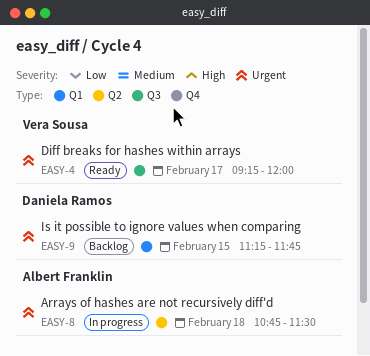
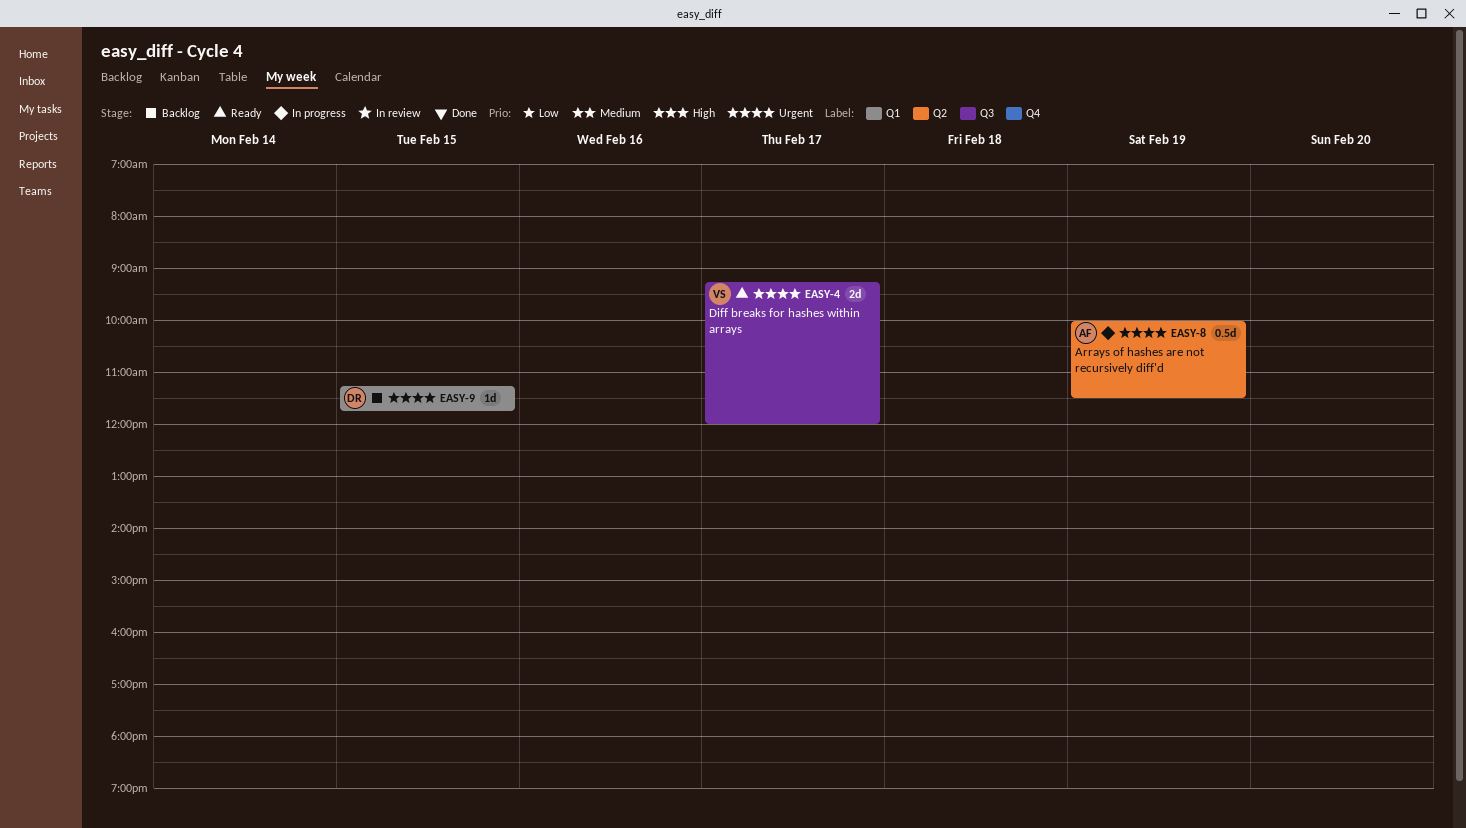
EASY-8, day: Feb 18 -> Feb 19
EASY-8, begins: 10:45 -> 10:00

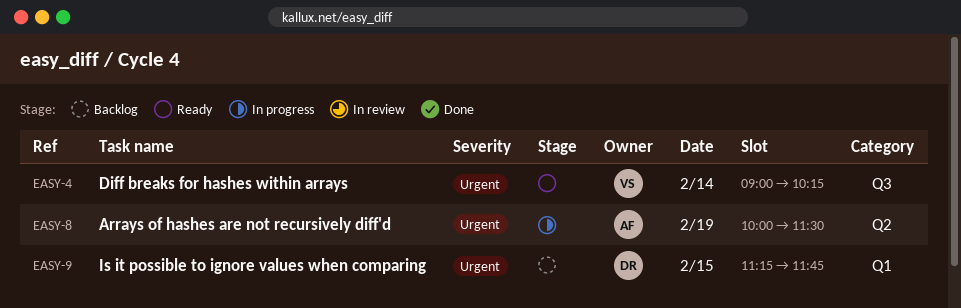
EASY-4, day: Feb 17 -> Feb 14
EASY-4, begins: 09:15 -> 09:00
EASY-4, ends: 12:00 -> 10:15

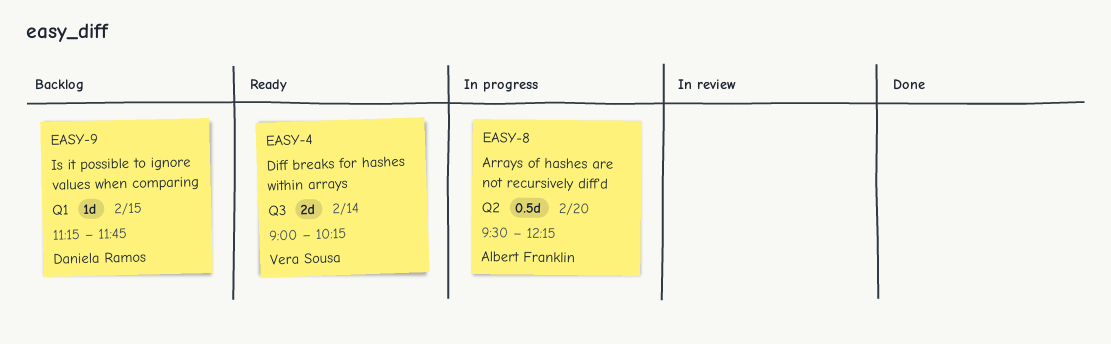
EASY-8, day: Feb 19 -> Feb 20
EASY-8, begins: 10:00 -> 09:30
EASY-8, ends: 11:30 -> 12:15

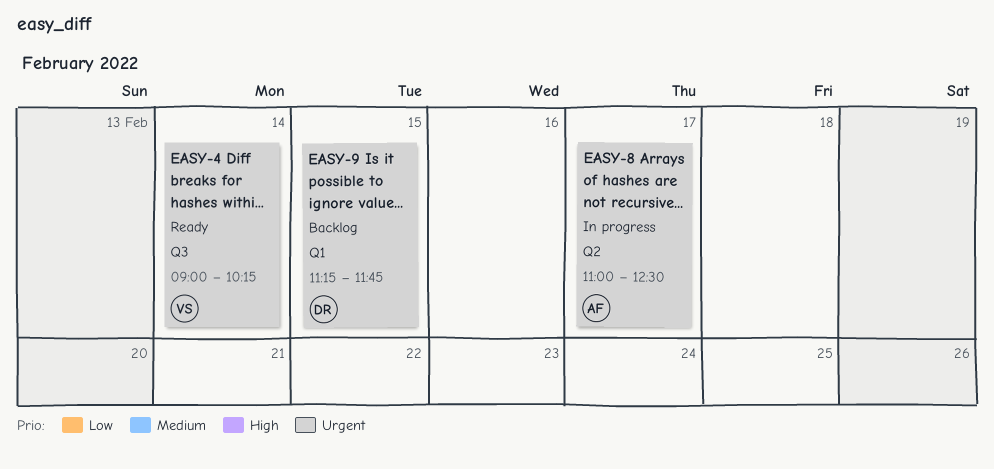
EASY-8, day: Feb 20 -> Feb 17
EASY-8, begins: 09:30 -> 11:00
EASY-8, ends: 12:15 -> 12:30

